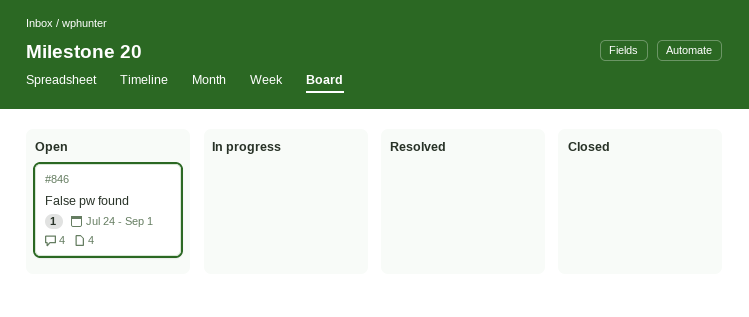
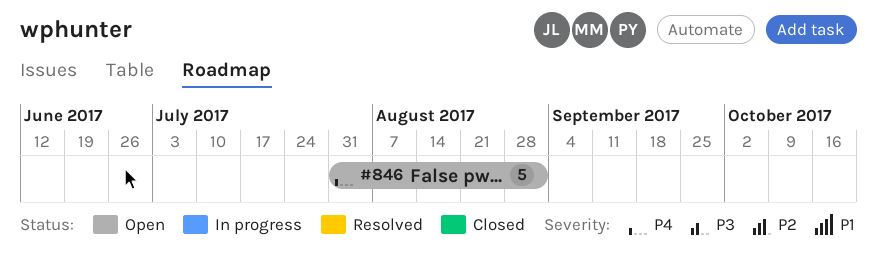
#846, estimate: 1 -> 5
#846, start: Jul 24 -> Jul 31

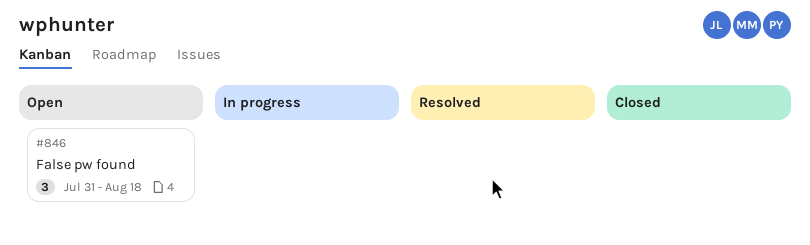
#846, estimate: 5 -> 3
#846, due: Sep 1 -> Aug 18

